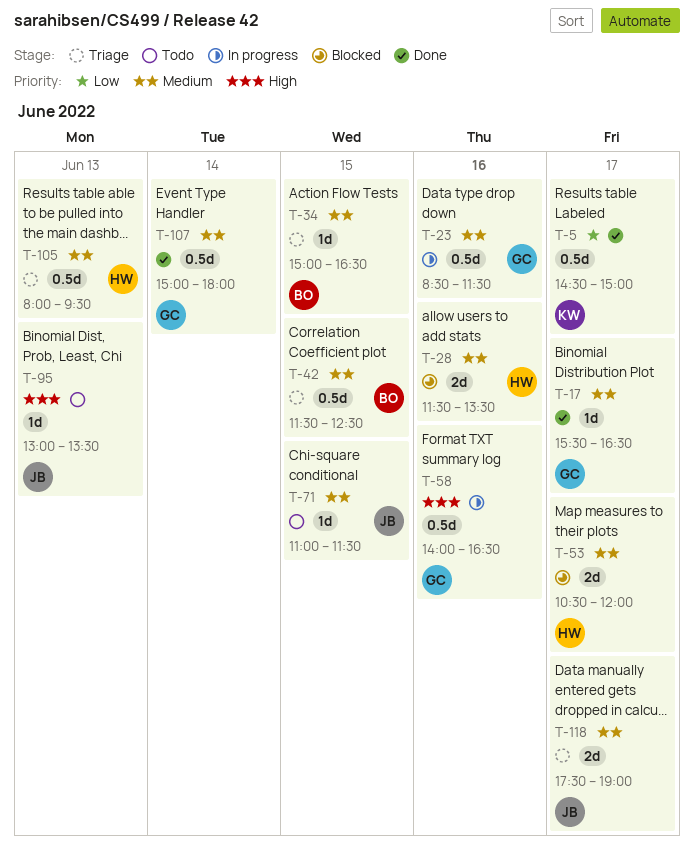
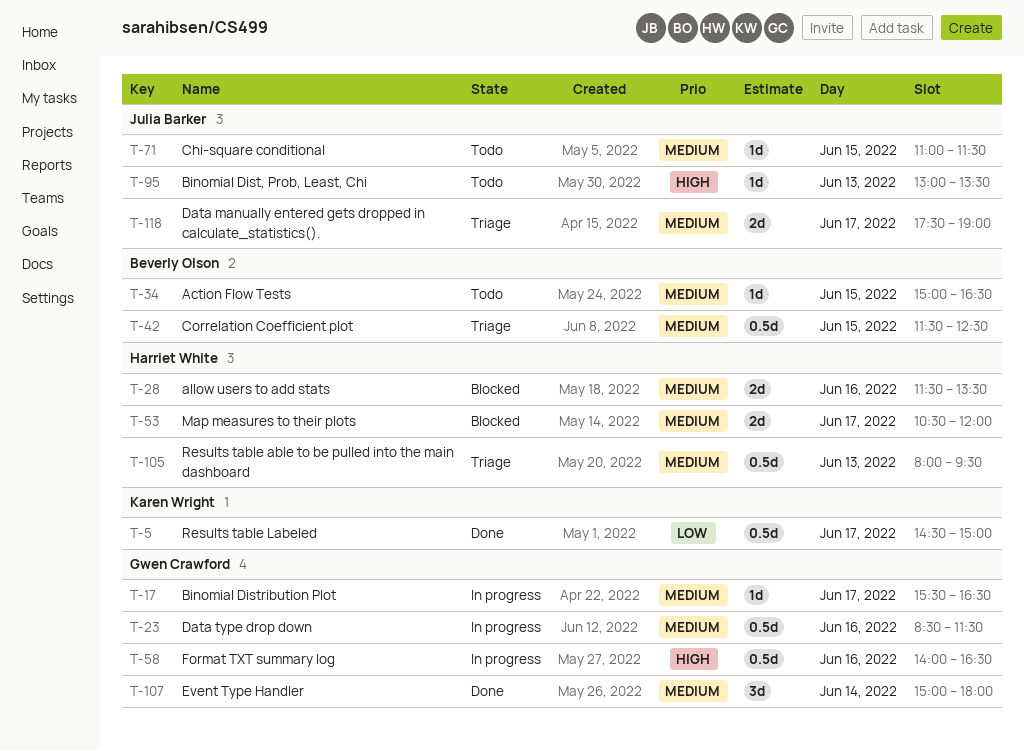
T-17, status: Done -> In progress
T-34, status: Triage -> Todo
T-107, estimate: 0.5d -> 3d

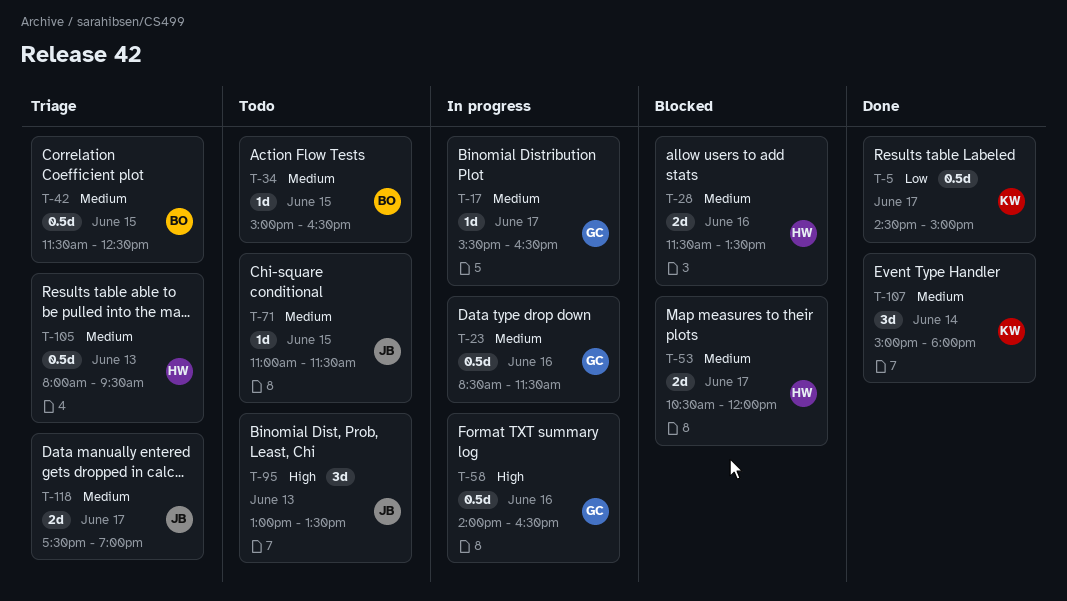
T-95, estimate: 1d -> 3d
T-107, owner: Gwen Crawford -> Karen Wright

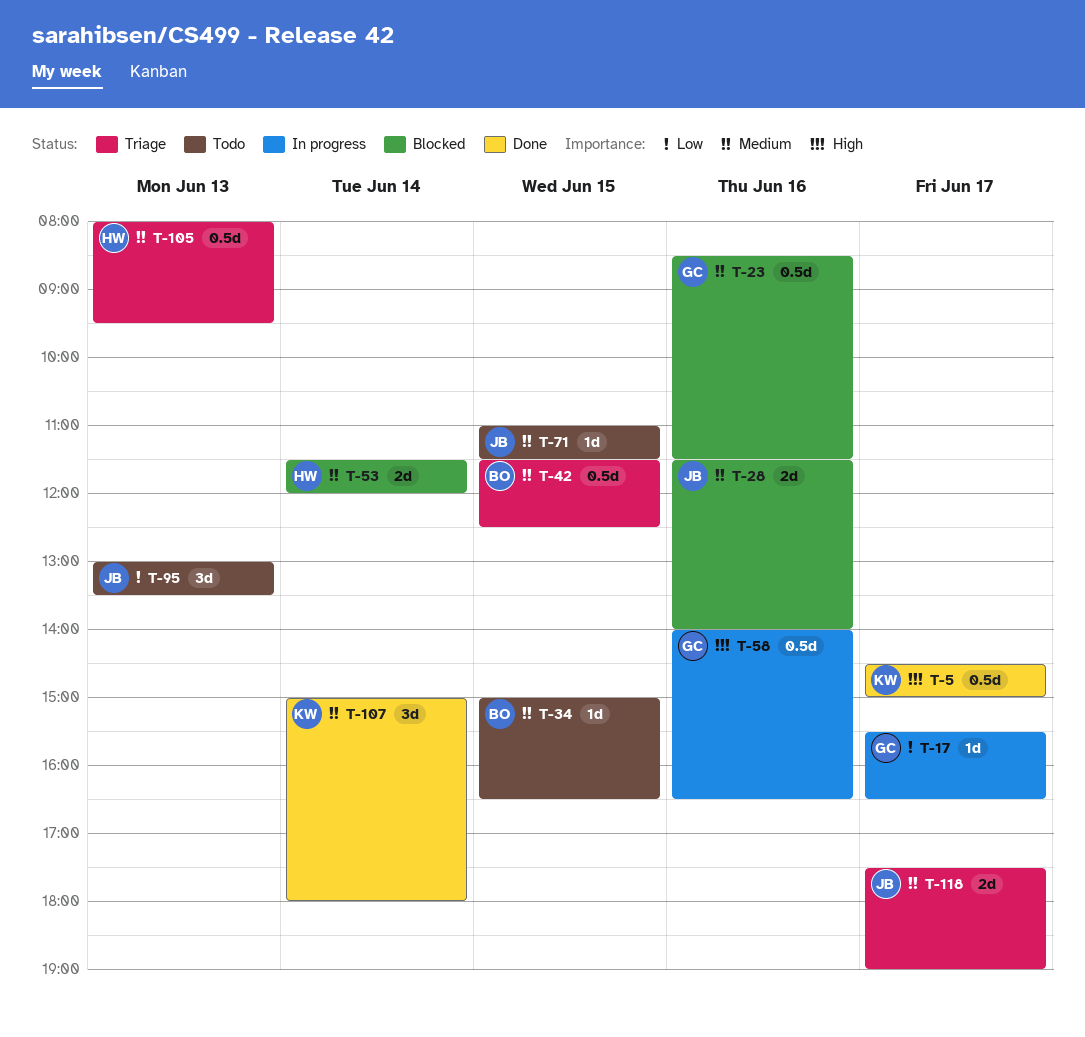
T-5, priority: Low -> High
T-17, priority: Medium -> Low
T-23, status: In progress -> Blocked
T-28, owner: HW -> JB
T-28, ends: 13:30 -> 14:00
T-53, day: Jun 17 -> Jun 14
T-53, begins: 10:30 -> 11:30
T-95, priority: High -> Low

